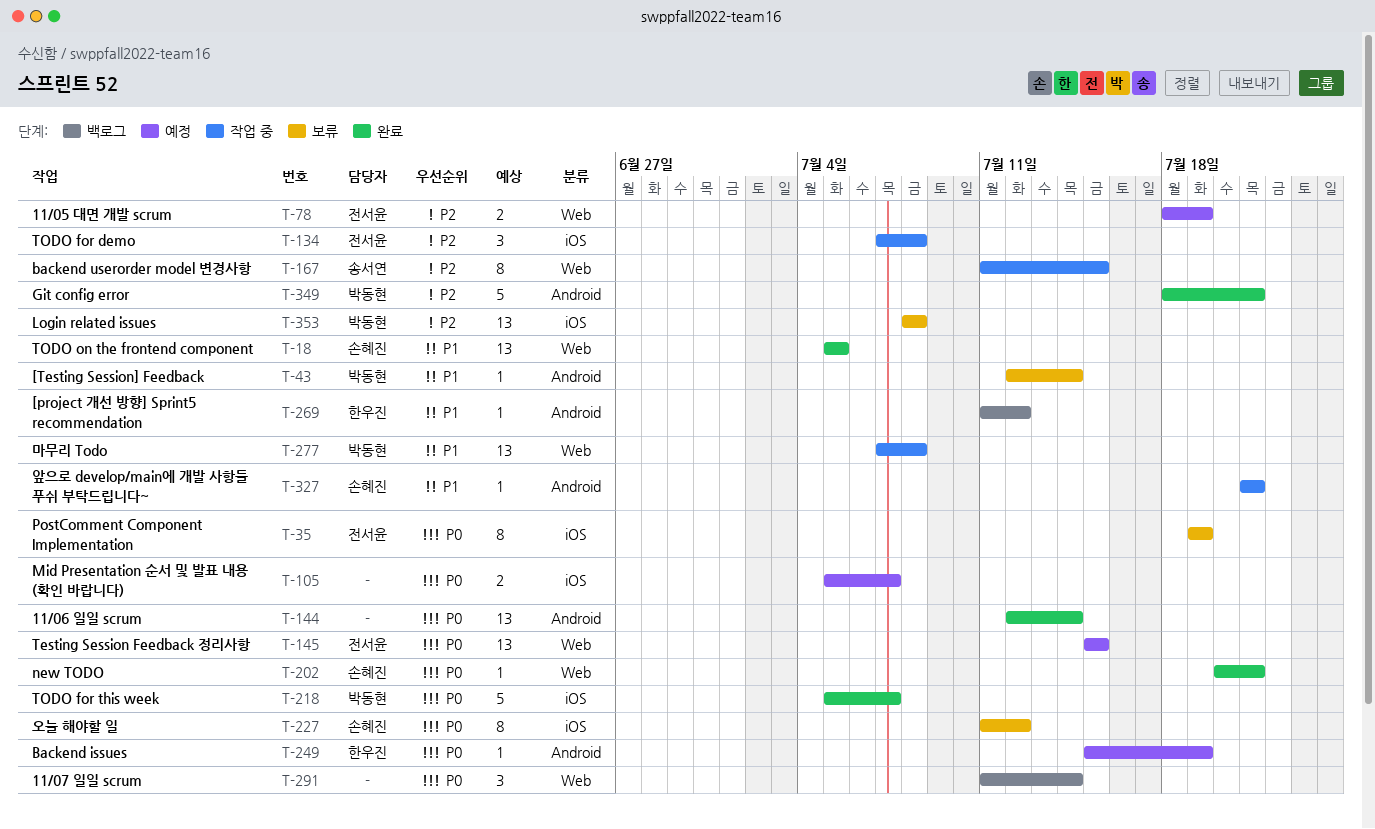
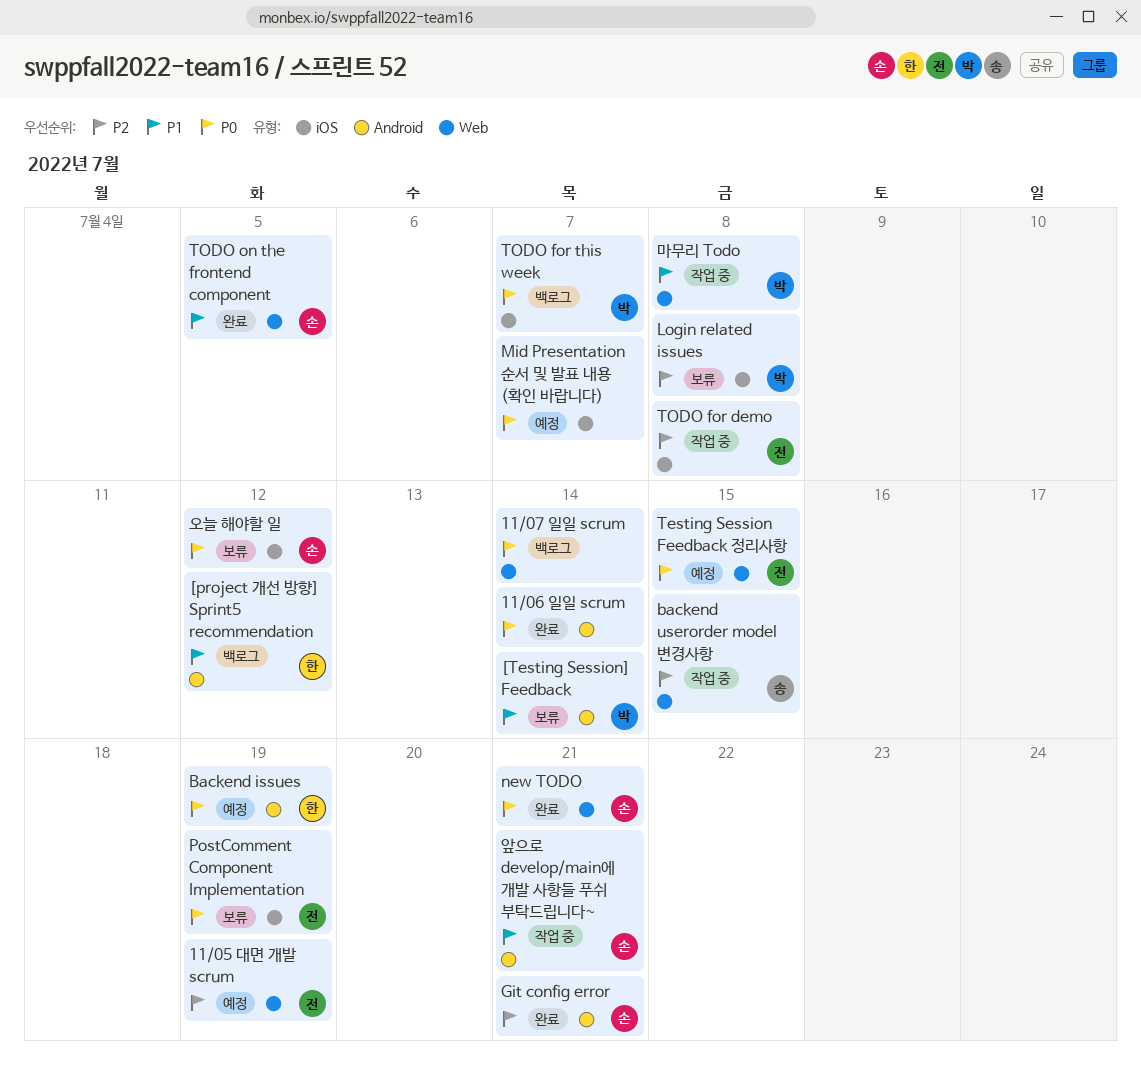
Git config error, owner: 박동현 -> 손혜진
TODO for this week, status: 완료 -> 백로그

